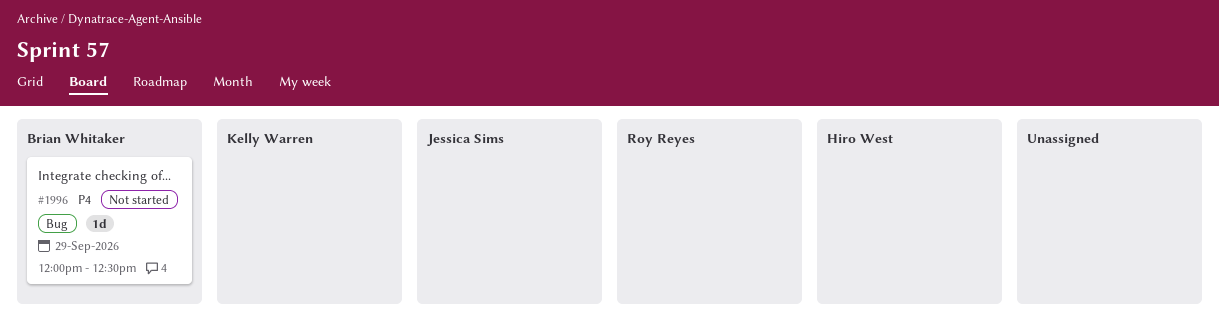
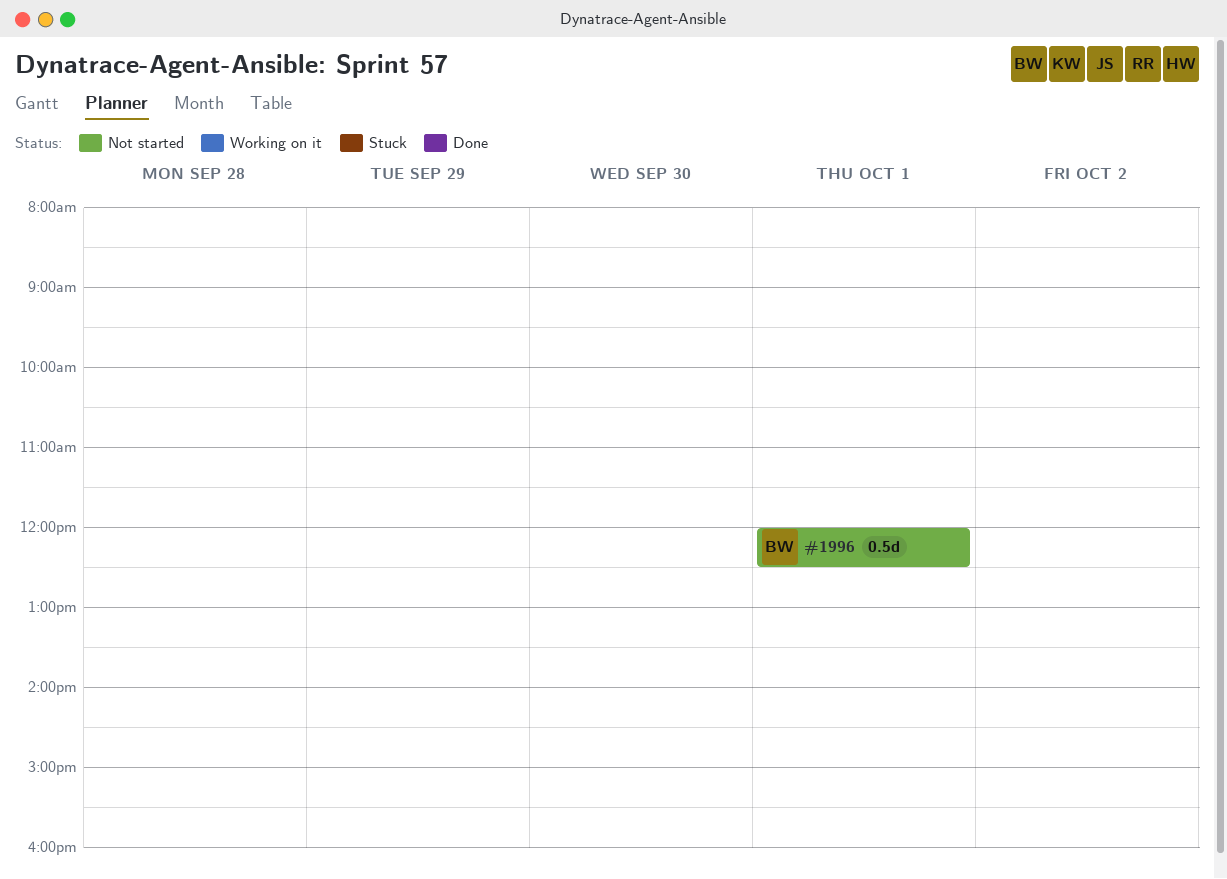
#1996, estimate: 1d -> 0.5d
#1996, day: Sep 29 -> Oct 1

